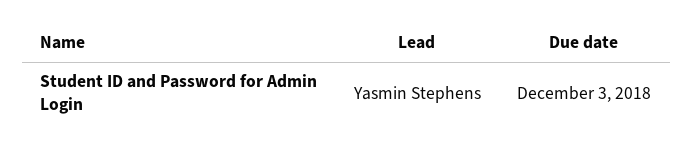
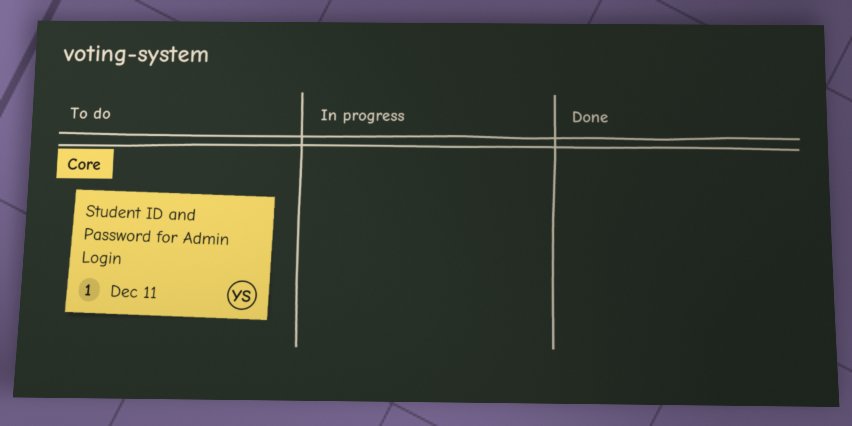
Student ID and Password for Admin Login, due: Dec 3 -> Dec 11

